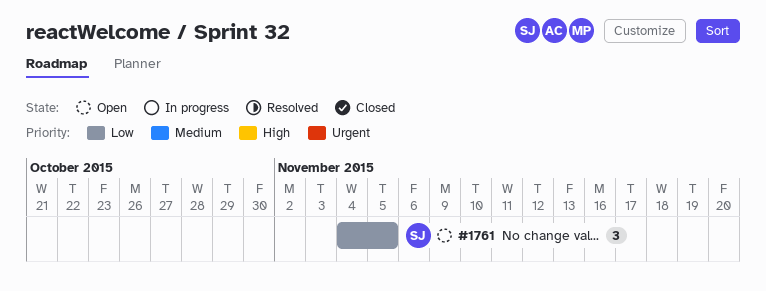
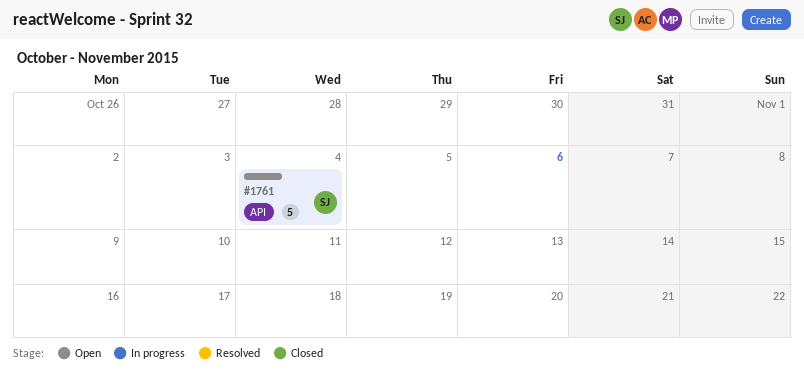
#1761, estimate: 3 -> 5
#1761, due: Nov 5 -> Nov 4

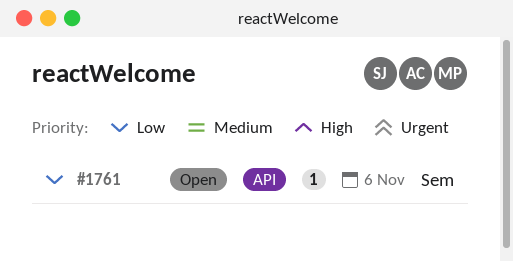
#1761, estimate: 5 -> 1
#1761, due: Nov 4 -> Nov 6

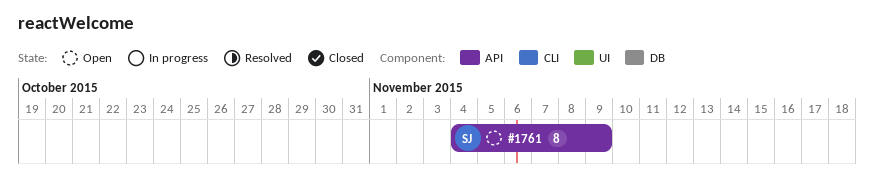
#1761, estimate: 1 -> 8
#1761, due: Nov 6 -> Nov 9

